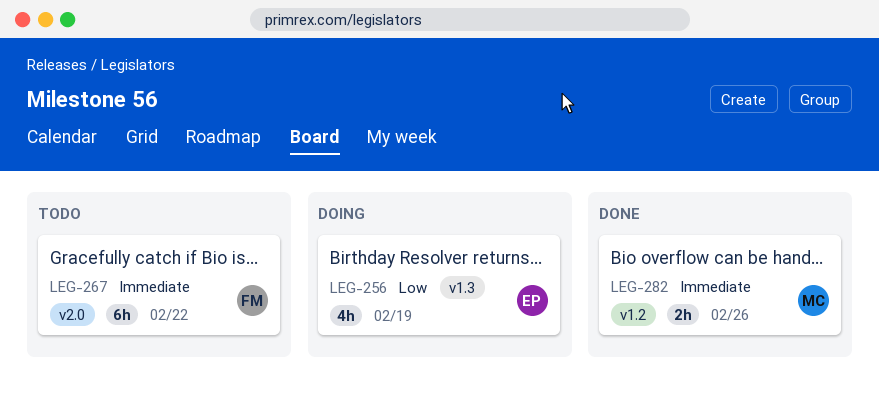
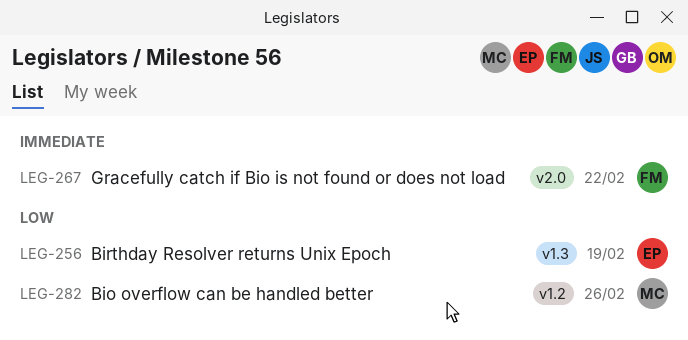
LEG-282, priority: Immediate -> Low

